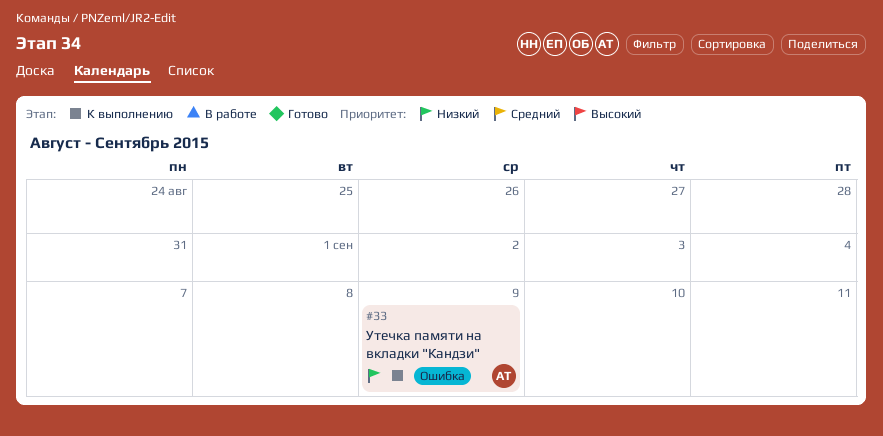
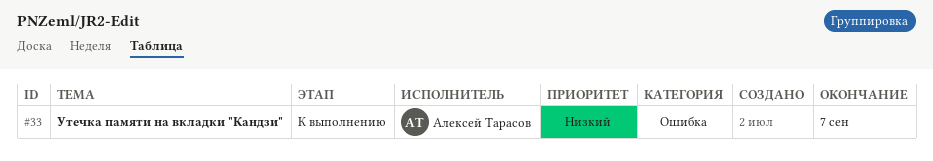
#33, due: Sep 9 -> Sep 7

